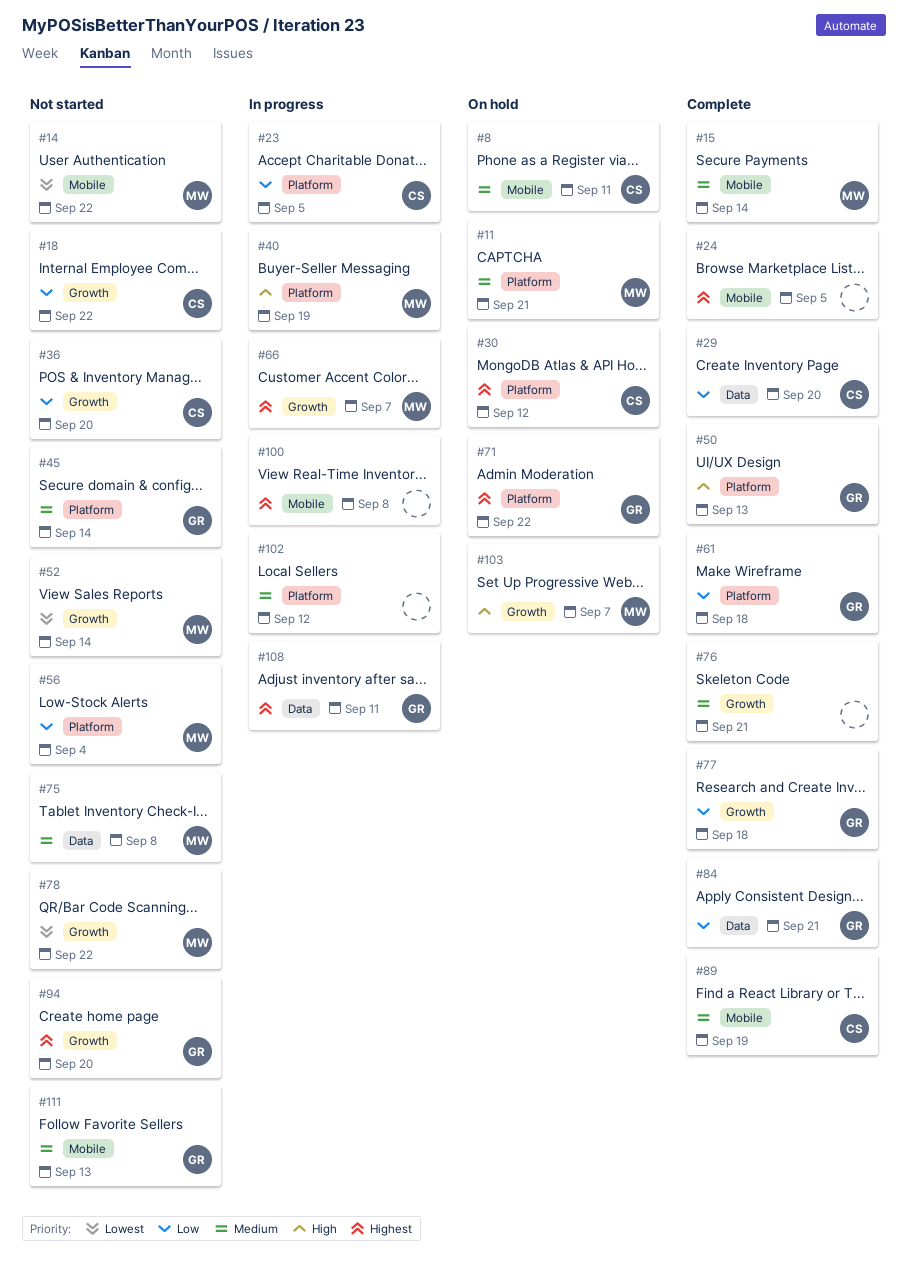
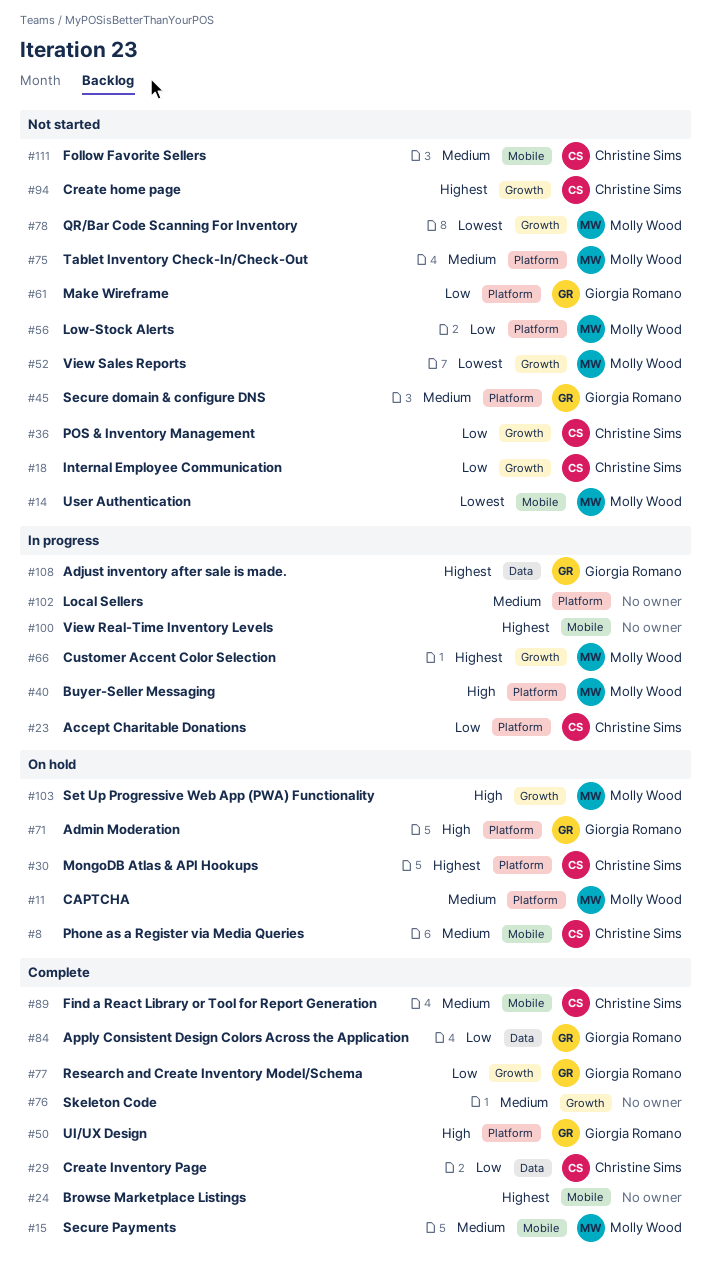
#61, status: Complete -> Not started
#71, priority: Highest -> High
#75, label: Data -> Platform
#94, owner: Giorgia Romano -> Christine Sims
#111, owner: Giorgia Romano -> Christine Sims

